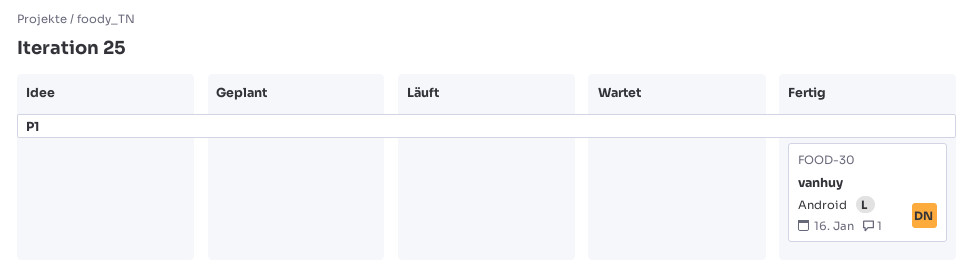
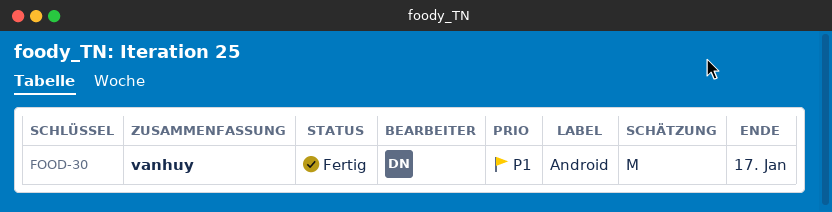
FOOD-30, estimate: L -> M
FOOD-30, due: Jan 16 -> Jan 17

